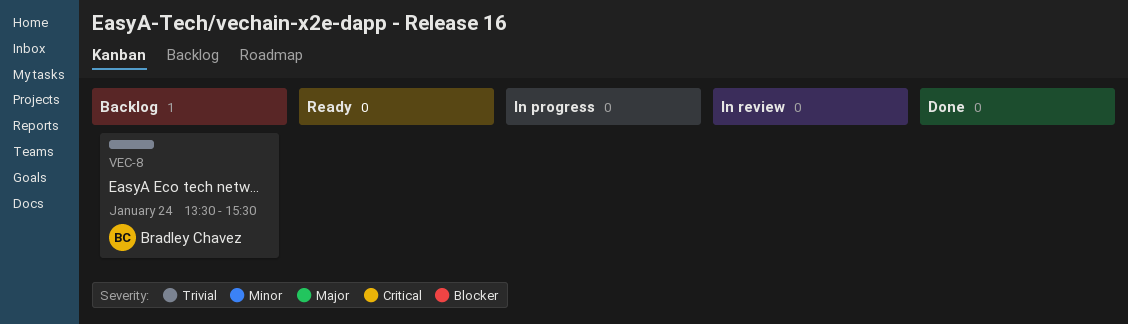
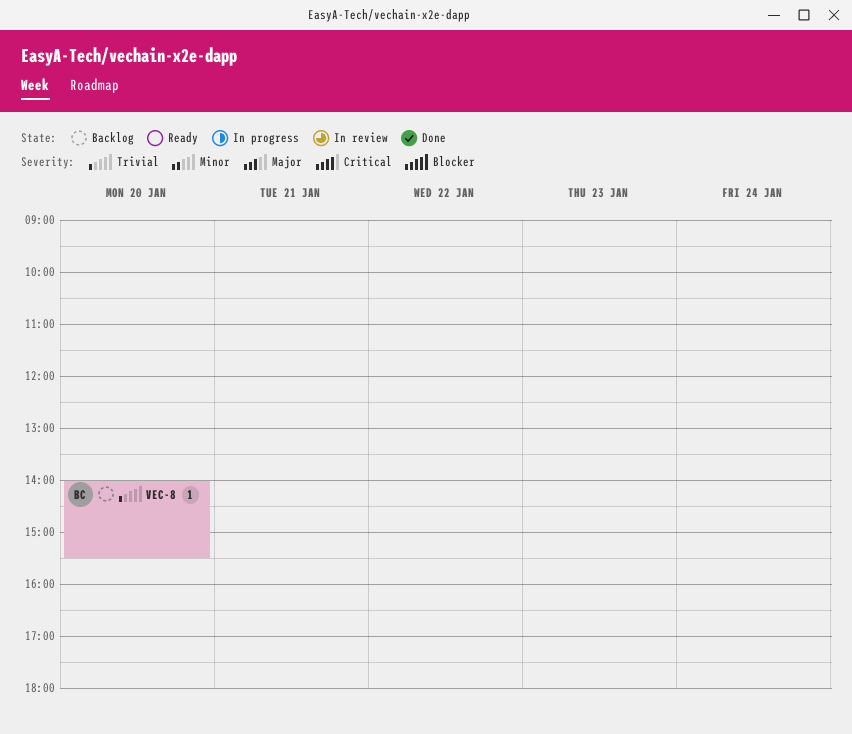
VEC-8, day: Jan 24 -> Jan 20
VEC-8, begins: 13:30 -> 14:00

